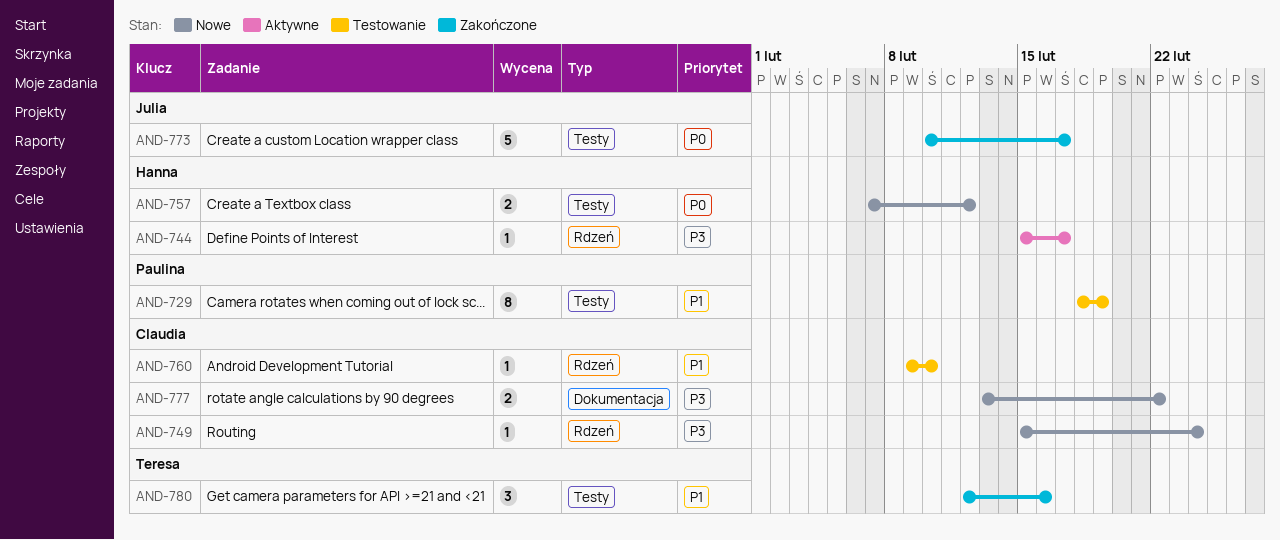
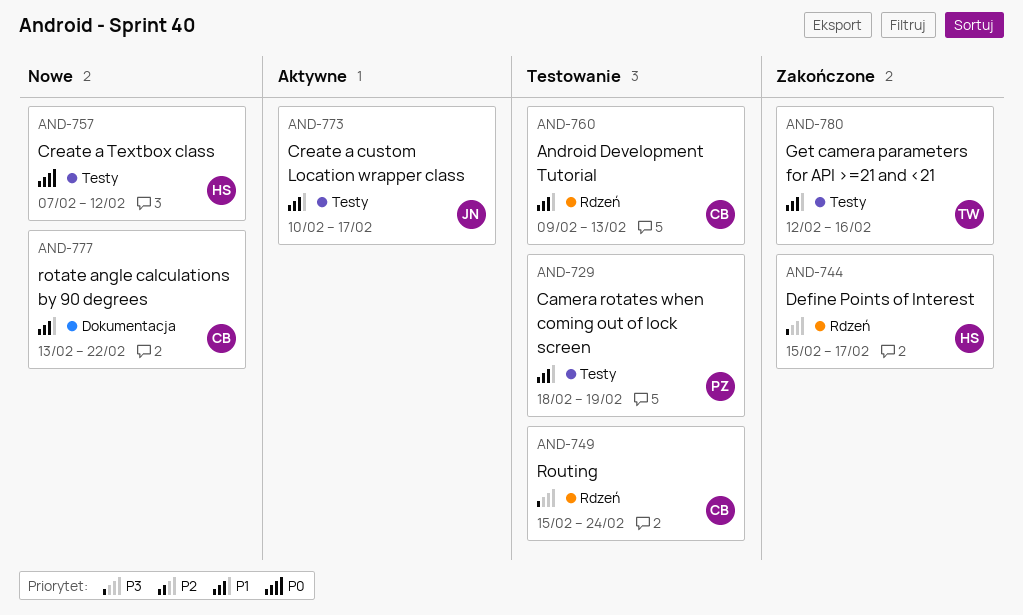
AND-744, status: Aktywne -> Zakończone
AND-749, status: Nowe -> Testowanie
AND-760, due: Feb 10 -> Feb 13
AND-773, status: Zakończone -> Aktywne
AND-773, priority: P0 -> P1
AND-777, priority: P3 -> P1

